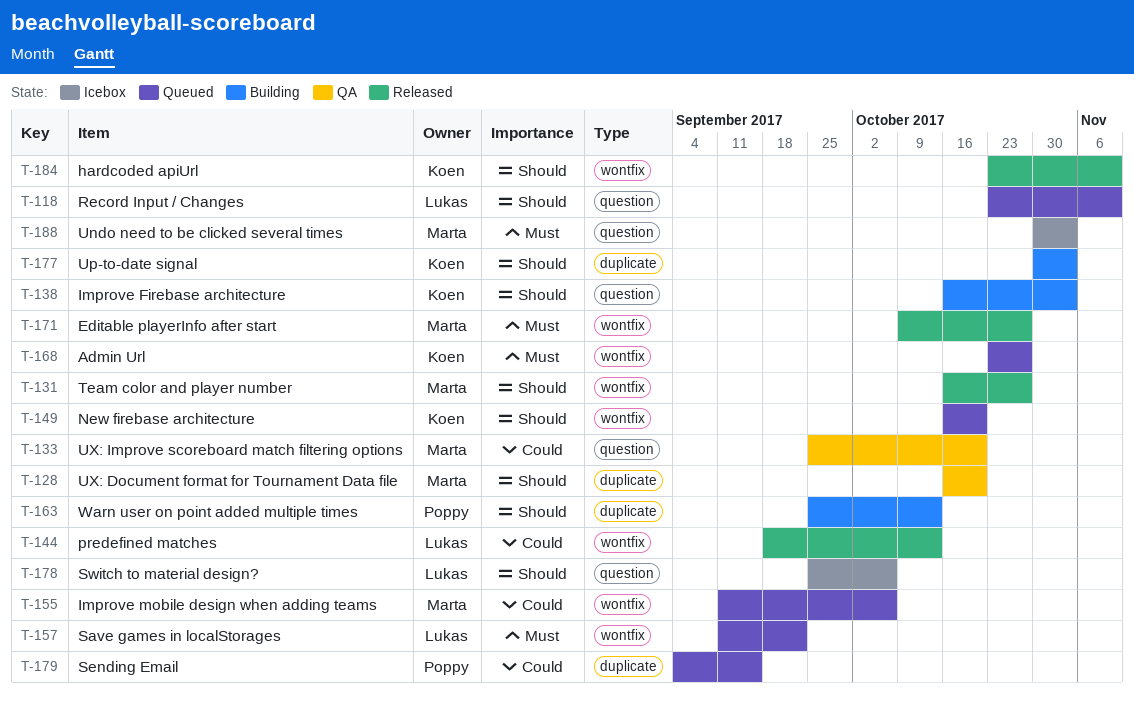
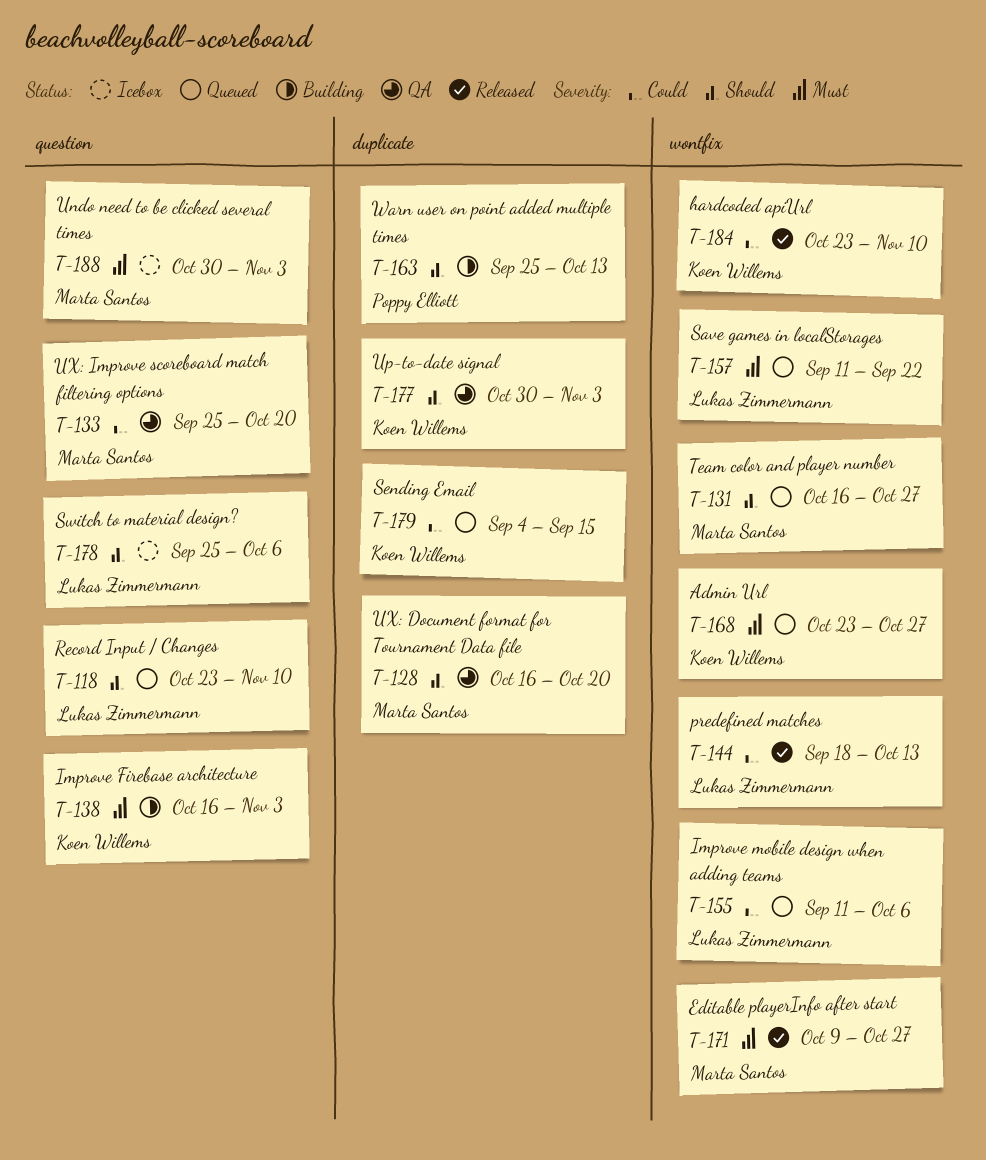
T-131, status: Released -> Queued
T-138, priority: Should -> Must
T-149: present -> none
T-155, owner: Marta Santos -> Lukas Zimmermann
T-177, status: Building -> QA
T-179, owner: Poppy Elliott -> Koen Willems
T-184, priority: Should -> Could

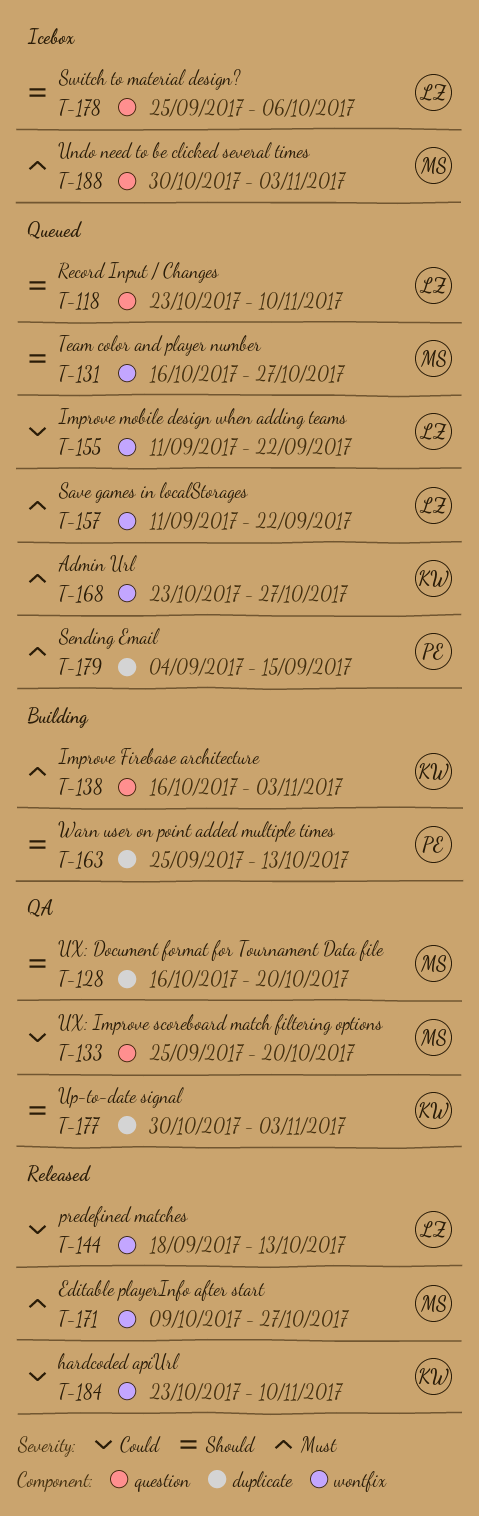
T-155, due: Oct 6 -> Sep 22
T-179, owner: Koen Willems -> Poppy Elliott
T-179, priority: Could -> Must

